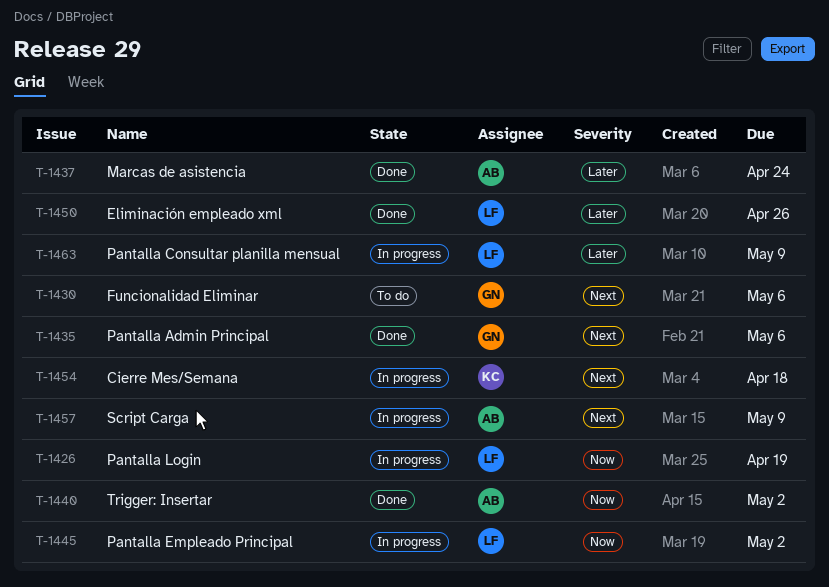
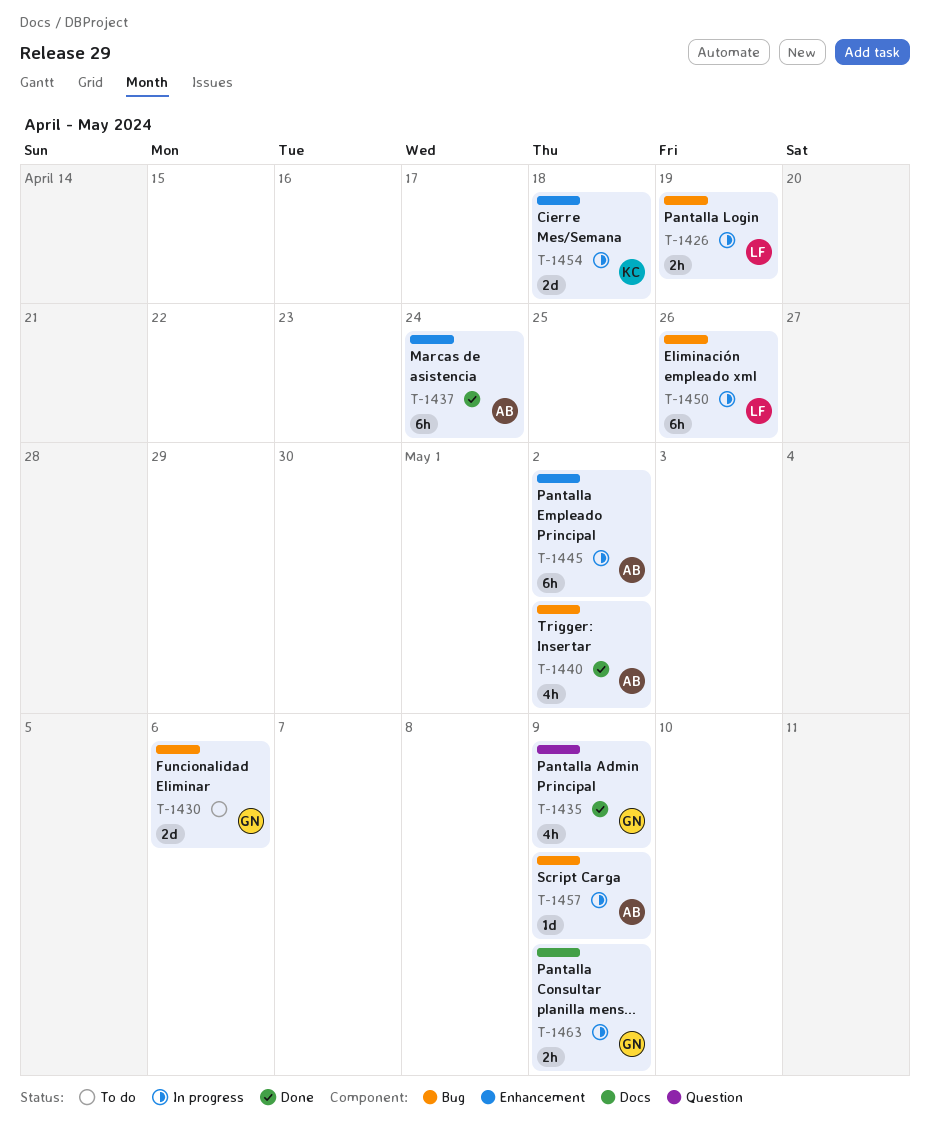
T-1435, due: May 6 -> May 9
T-1445, owner: LF -> AB
T-1450, status: Done -> In progress
T-1463, owner: LF -> GN

